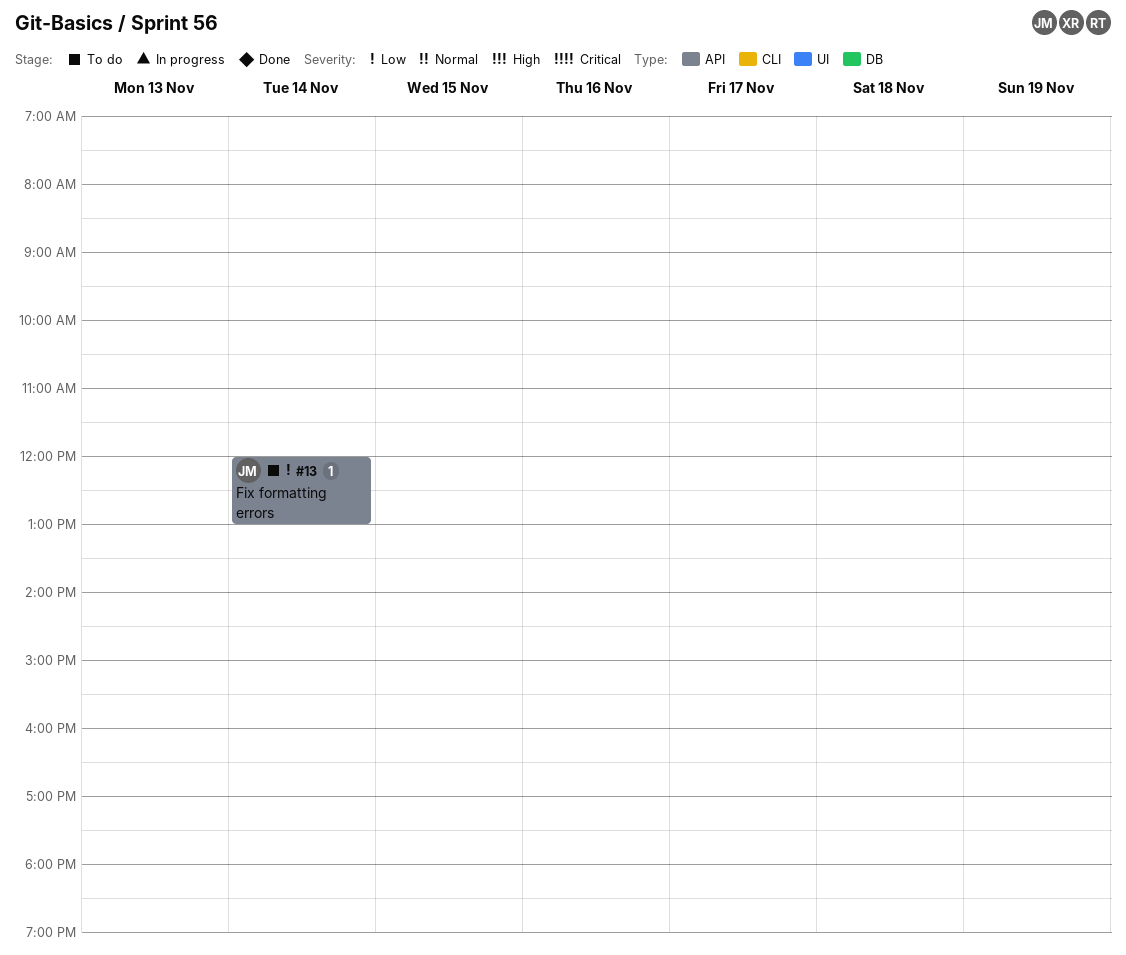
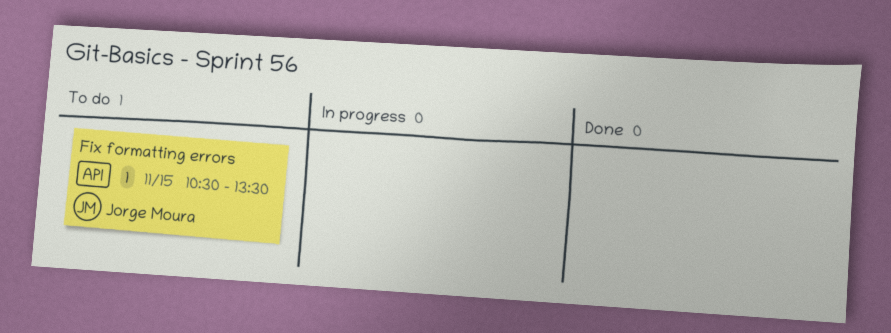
Fix formatting errors, day: Nov 14 -> Nov 15
Fix formatting errors, begins: 12:00 -> 10:30
Fix formatting errors, ends: 13:00 -> 13:30

